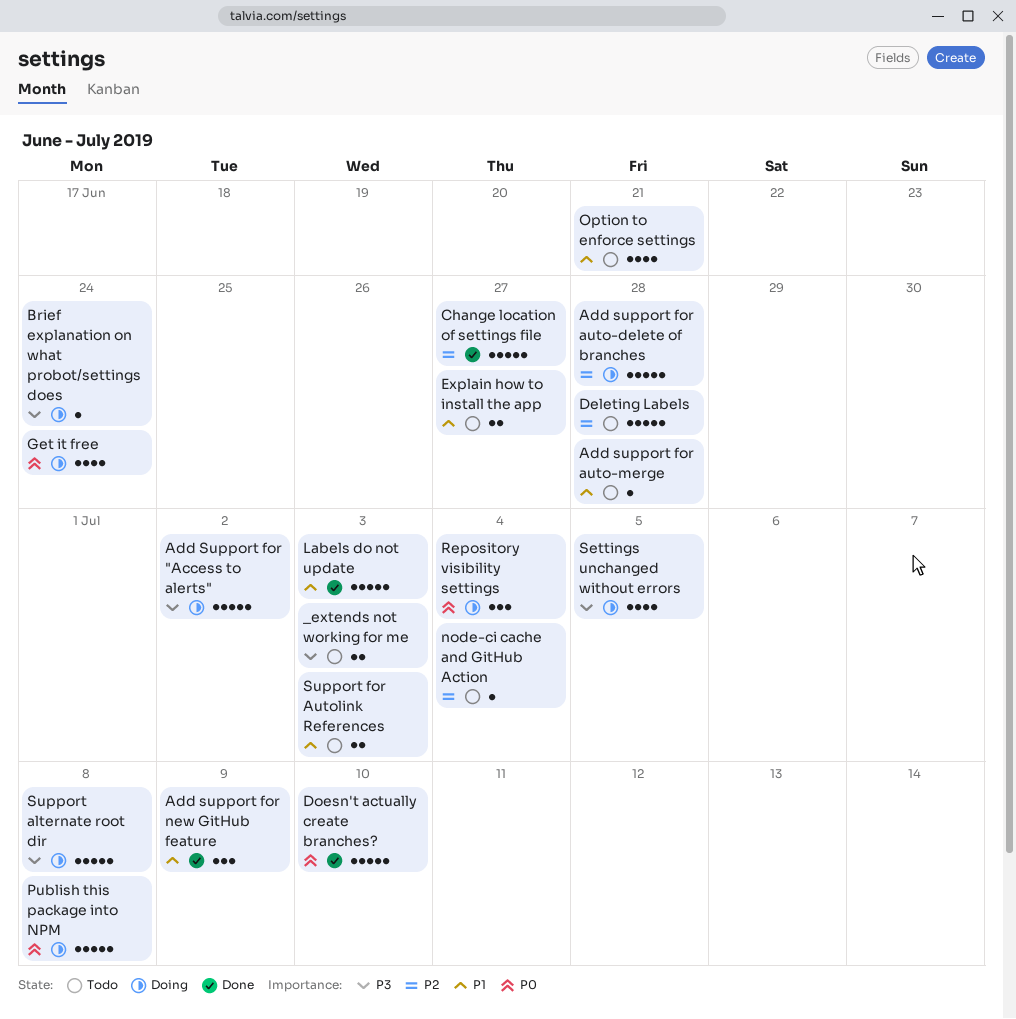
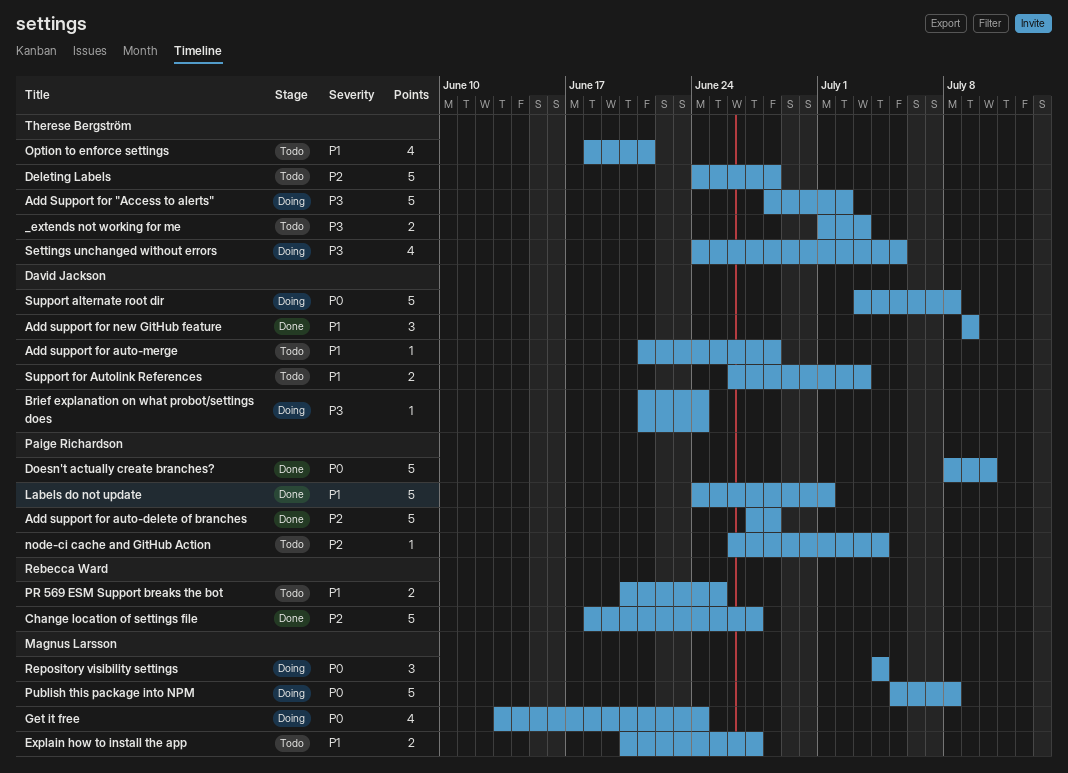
Add support for auto-delete of branches, status: Doing -> Done
Labels do not update, due: Jul 3 -> Jul 1
PR 569 ESM Support breaks the bot: none -> present
Support alternate root dir, priority: P3 -> P0

